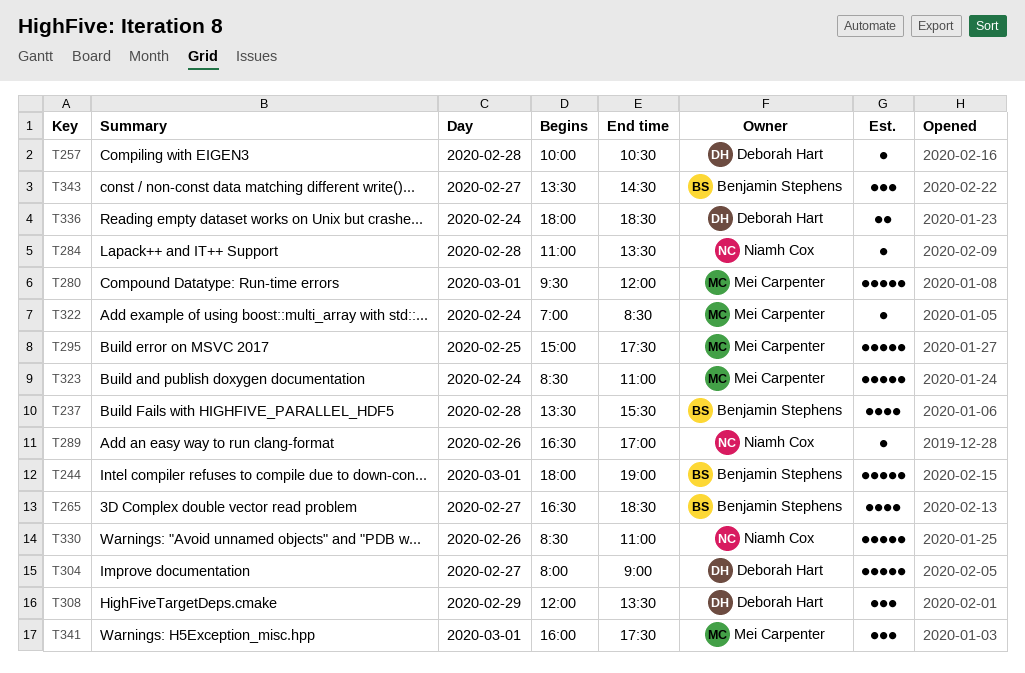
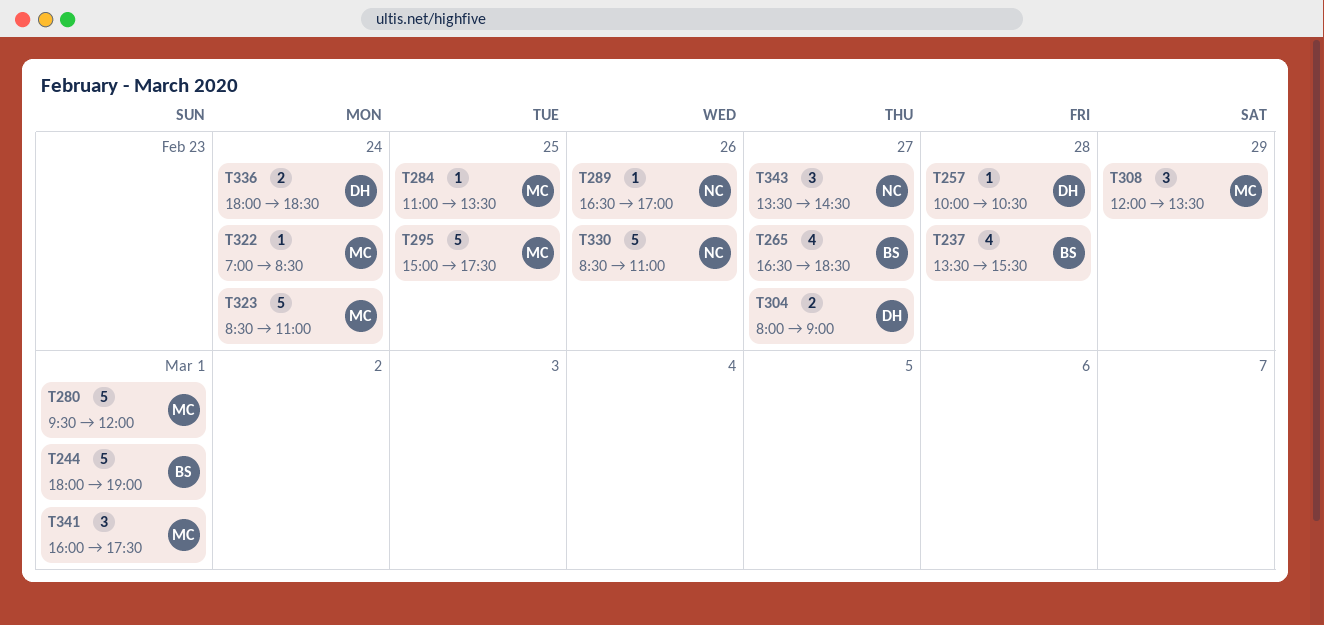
T284, owner: Niamh Cox -> Mei Carpenter
T284, day: Feb 28 -> Feb 25
T304, estimate: 5 -> 2
T308, owner: Deborah Hart -> Mei Carpenter
T343, owner: Benjamin Stephens -> Niamh Cox

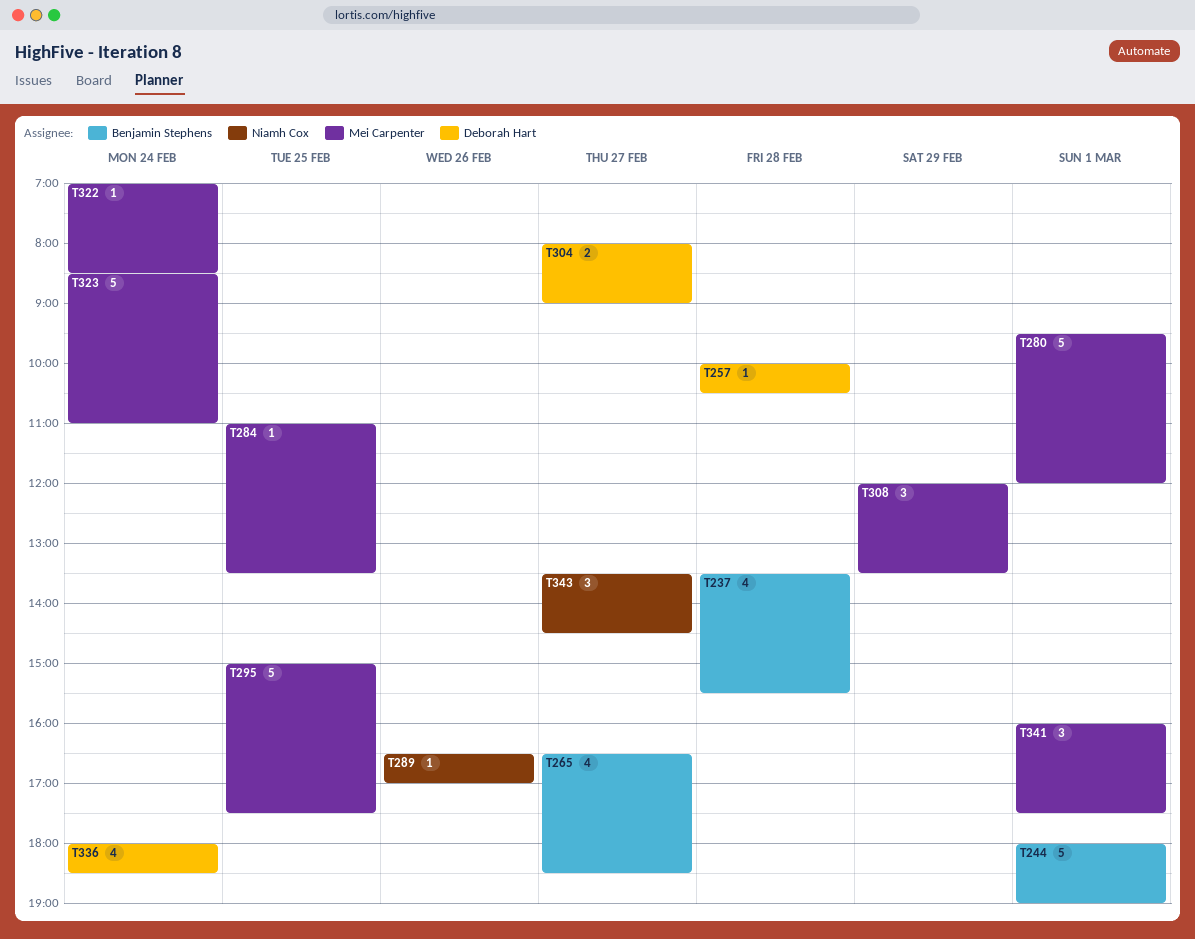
T330: present -> none
T336, estimate: 2 -> 4

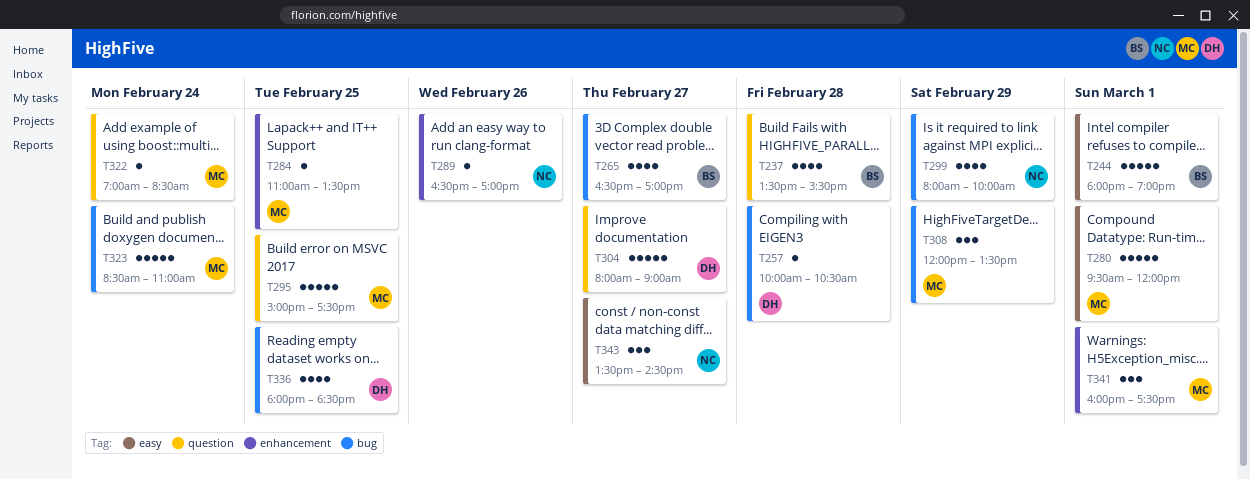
T265, ends: 18:30 -> 17:00
T299: none -> present
T304, estimate: 2 -> 5
T336, day: Feb 24 -> Feb 25

